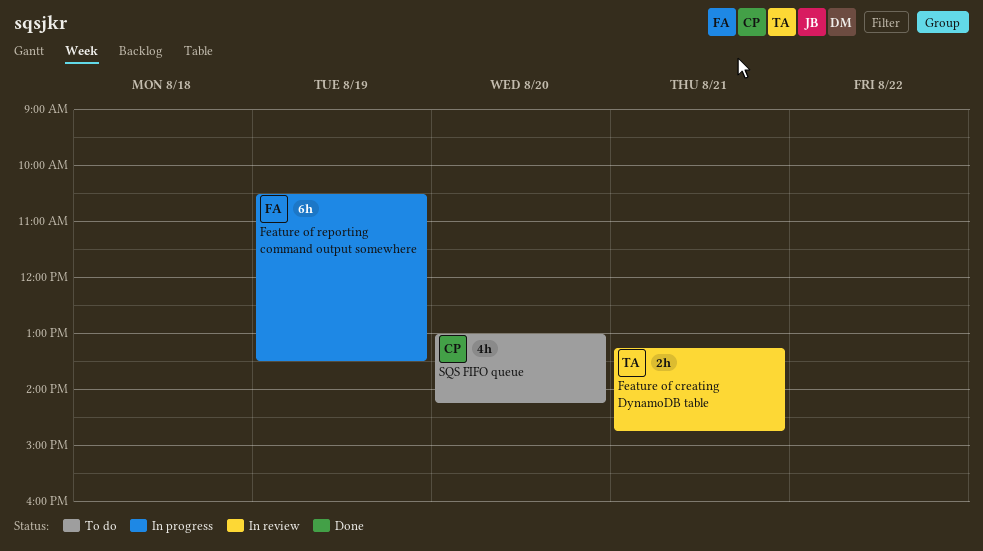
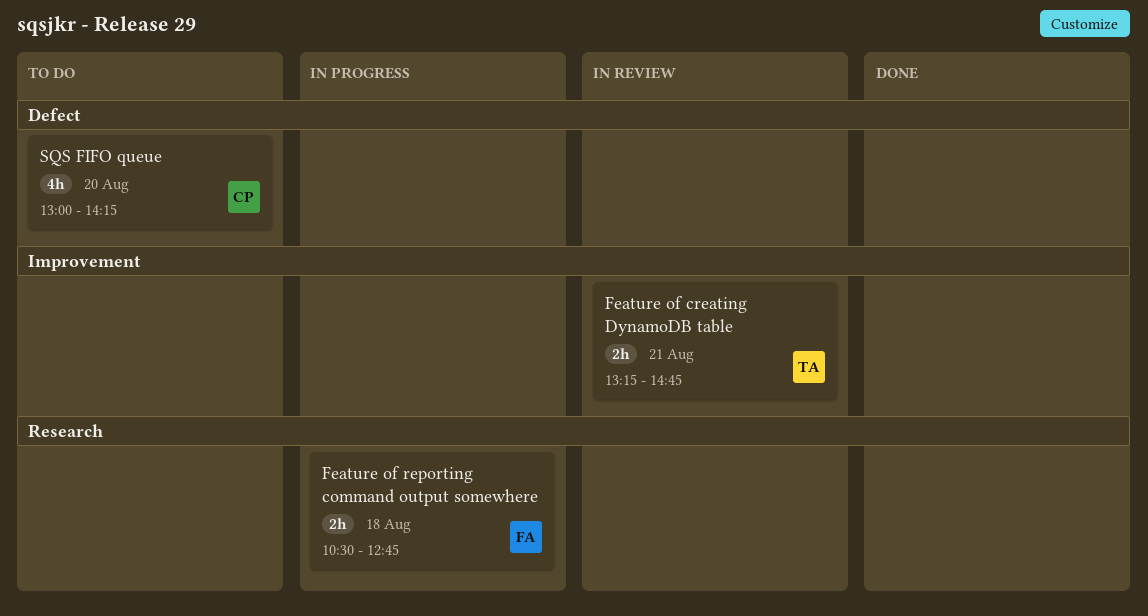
Feature of reporting command output somewhere, estimate: 6h -> 2h
Feature of reporting command output somewhere, day: Aug 19 -> Aug 18
Feature of reporting command output somewhere, ends: 13:30 -> 12:45

